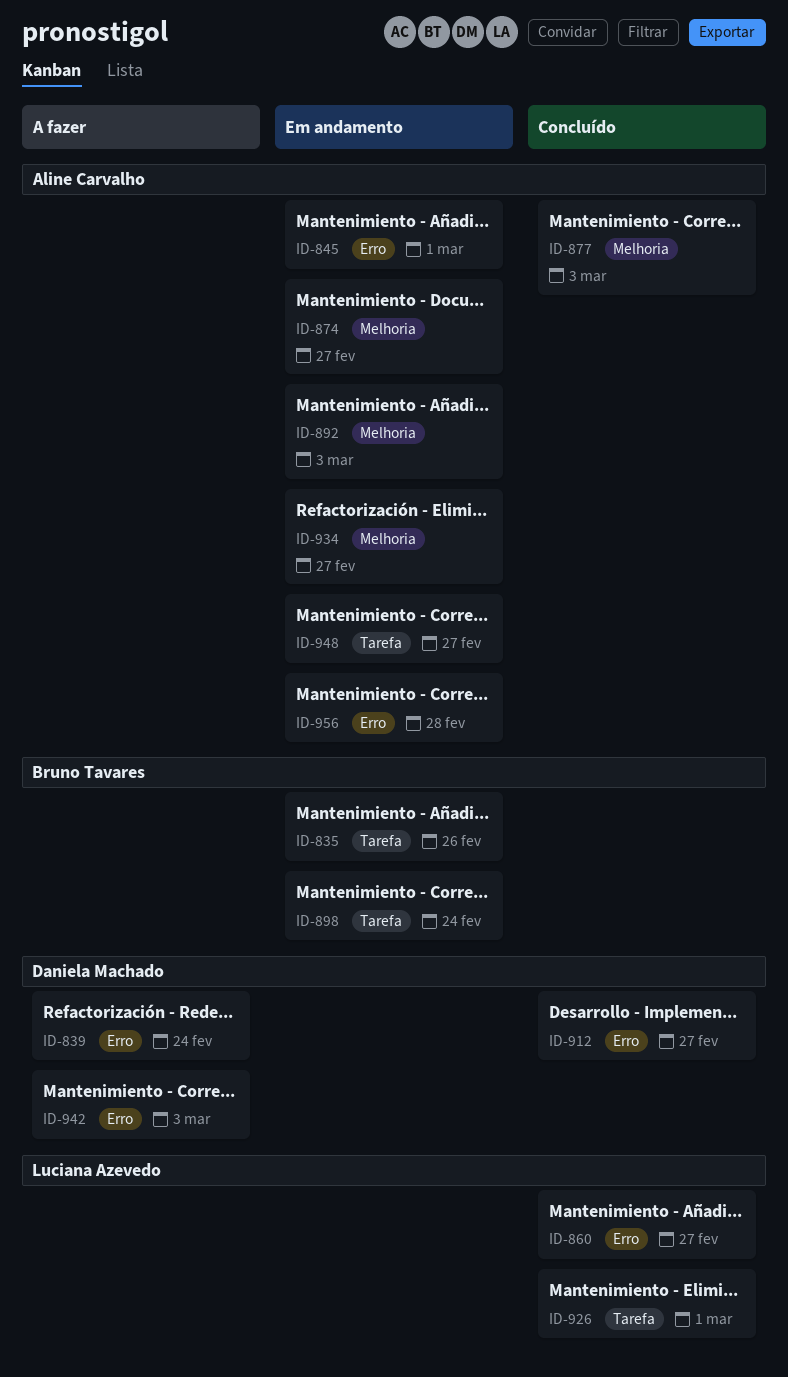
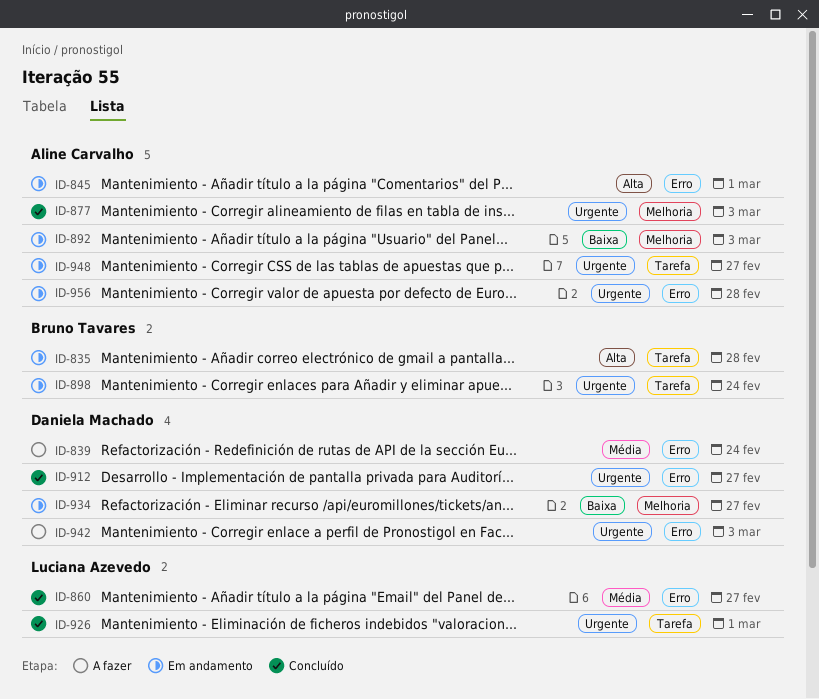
ID-835, due: Feb 26 -> Feb 28
ID-874: present -> none
ID-934, owner: Aline Carvalho -> Daniela Machado

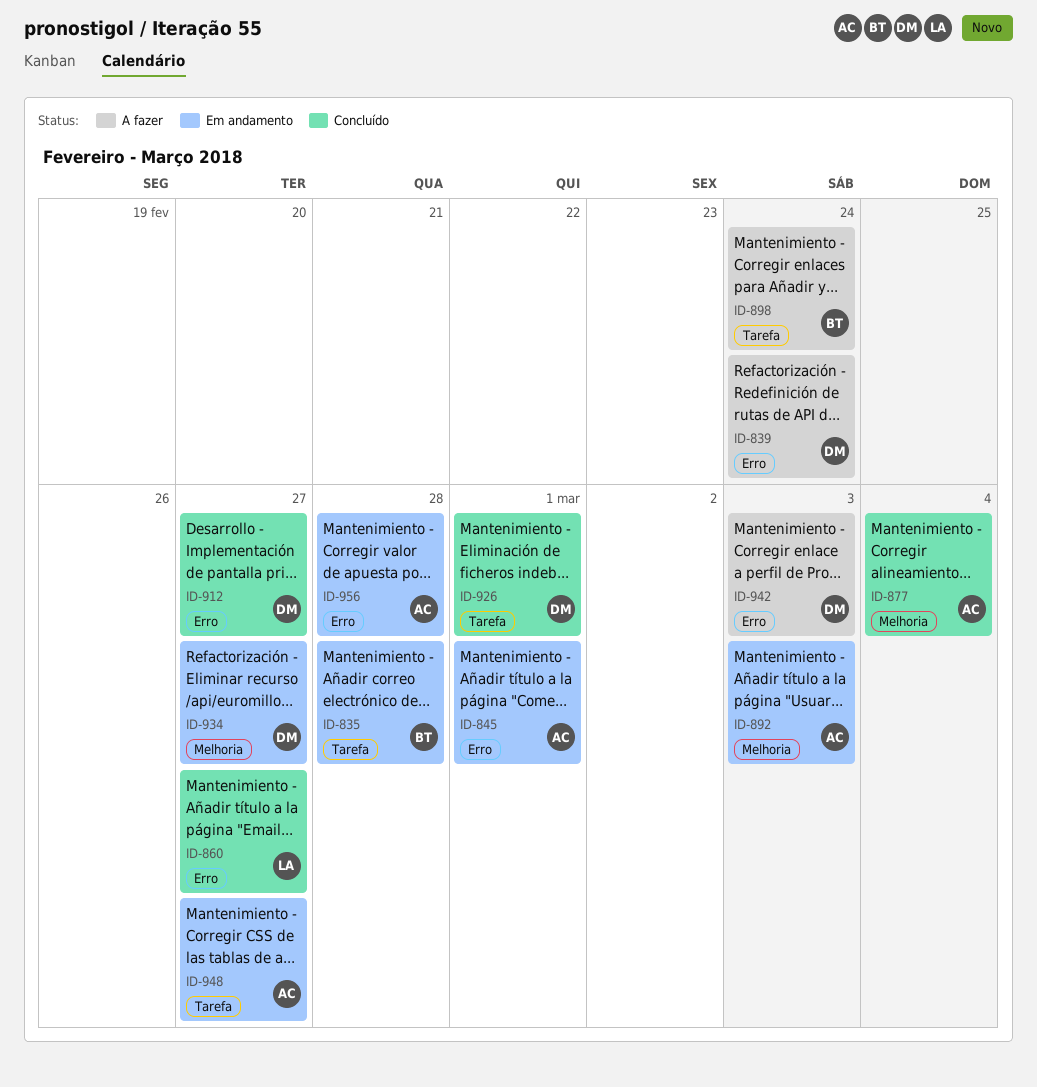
ID-877, due: Mar 3 -> Mar 4
ID-898, status: Em andamento -> A fazer
ID-926, owner: Luciana Azevedo -> Daniela Machado

